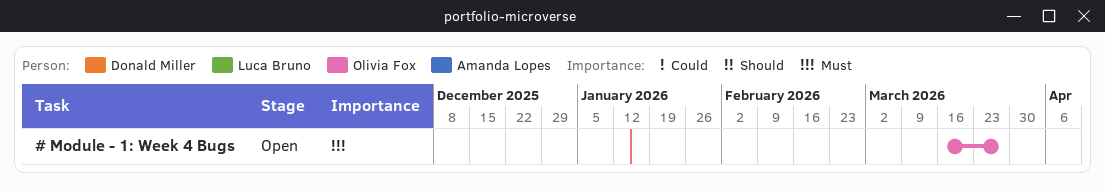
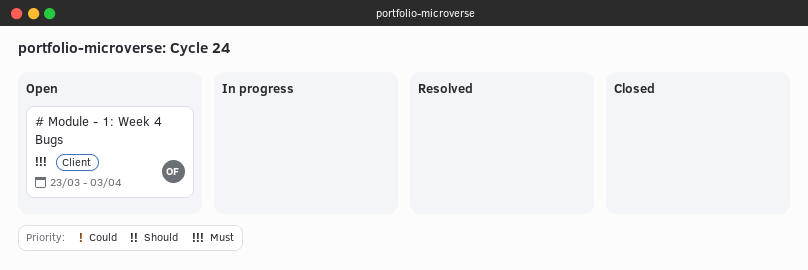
# Module - 1: Week 4 Bugs, start: Mar 16 -> Mar 23
# Module - 1: Week 4 Bugs, due: Mar 27 -> Apr 3

